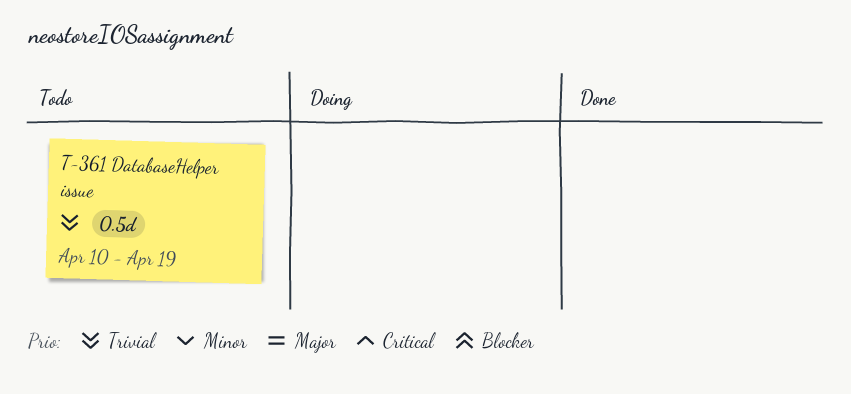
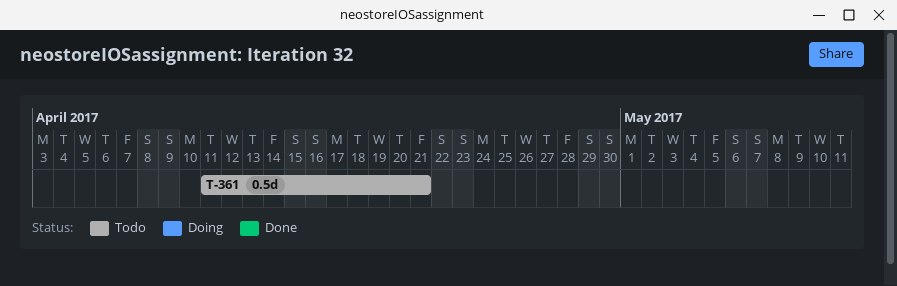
T-361, start: Apr 10 -> Apr 11
T-361, due: Apr 19 -> Apr 21

